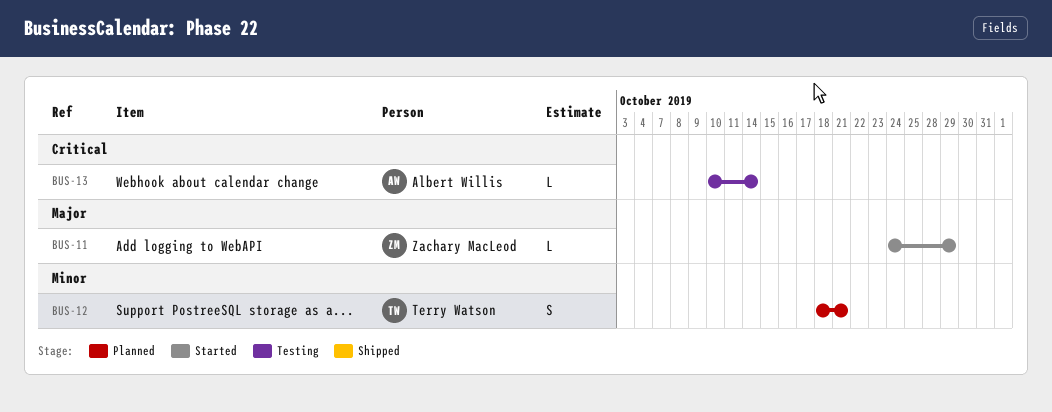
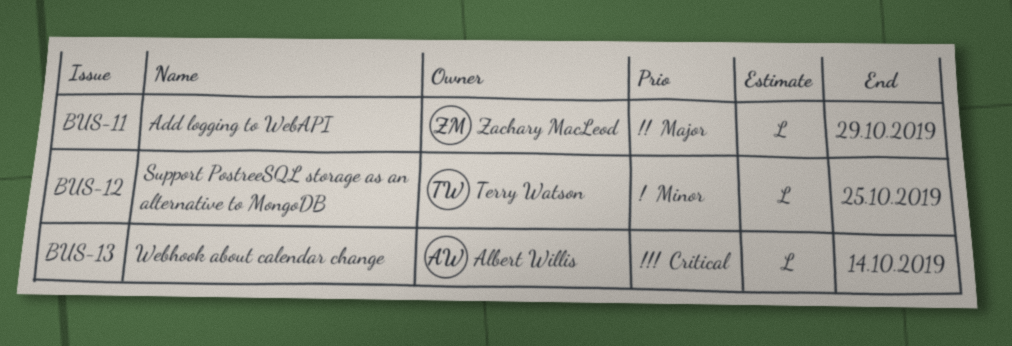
BUS-12, estimate: S -> L
BUS-12, due: Oct 21 -> Oct 25

